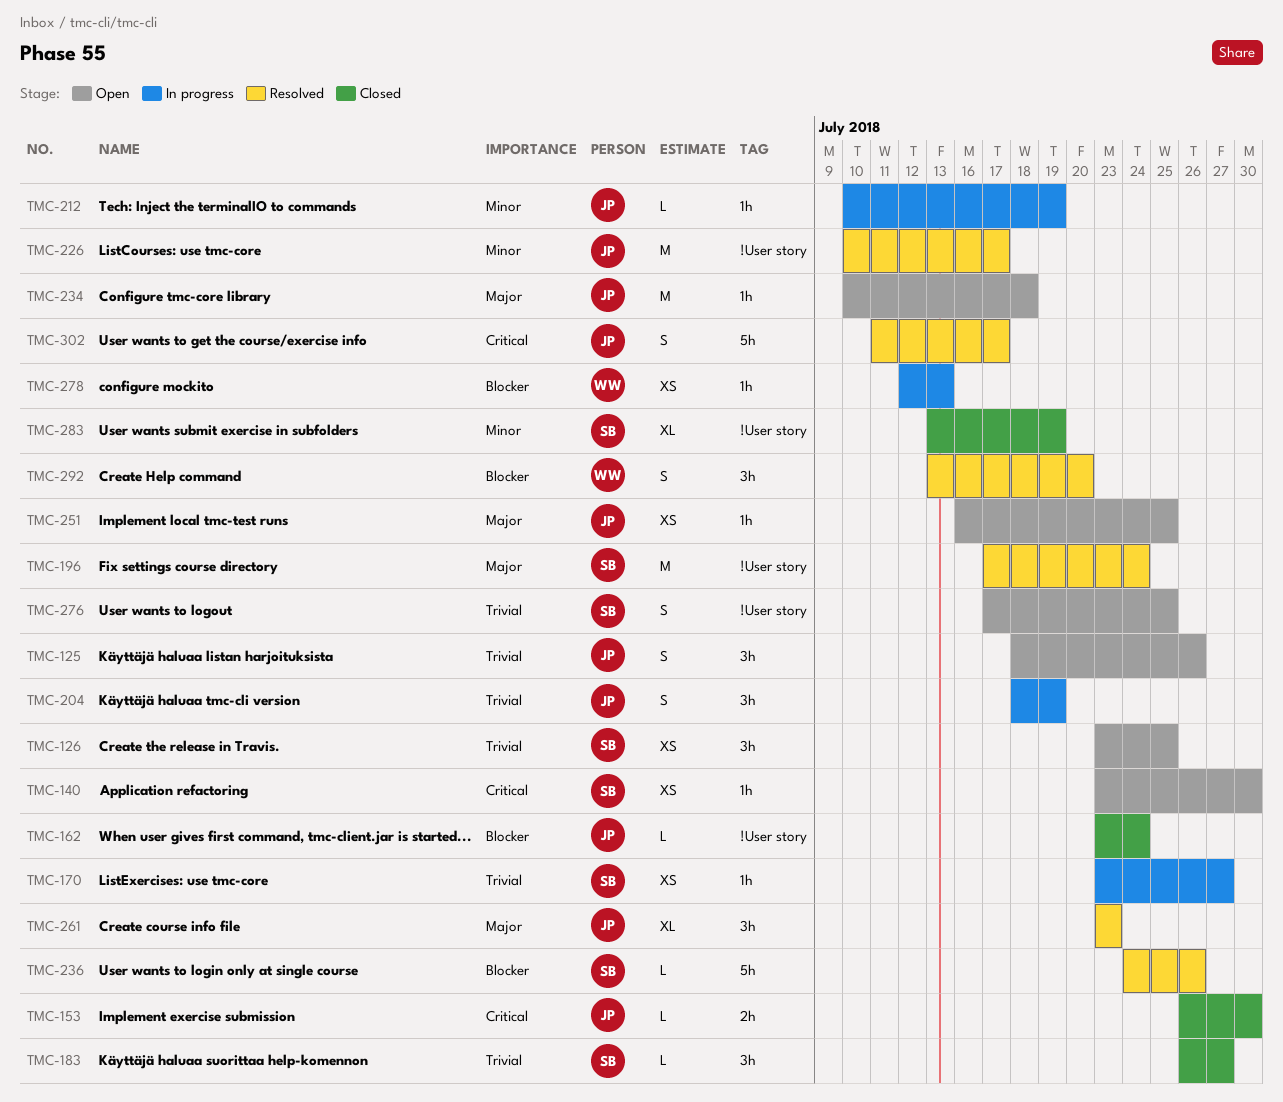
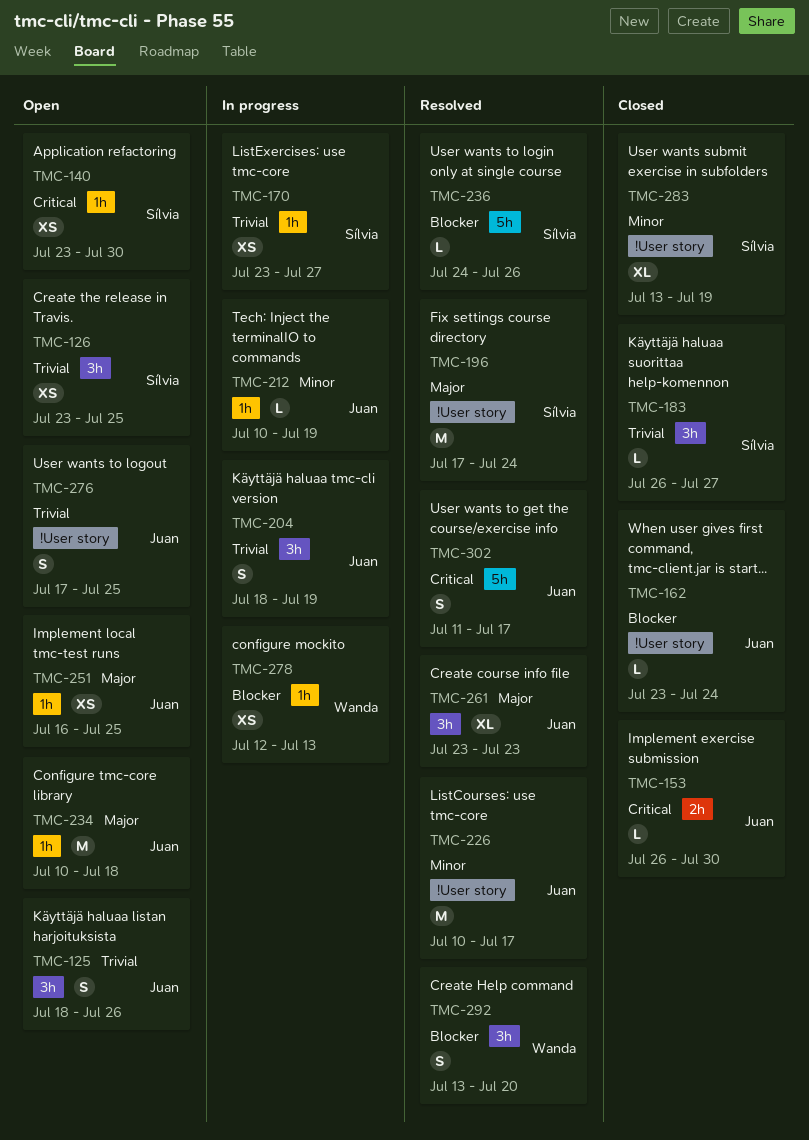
TMC-276, owner: Sílvia -> Juan

